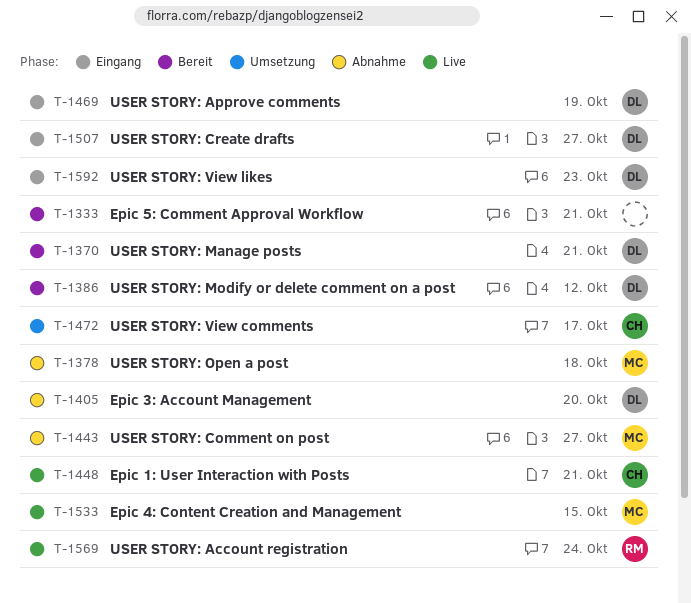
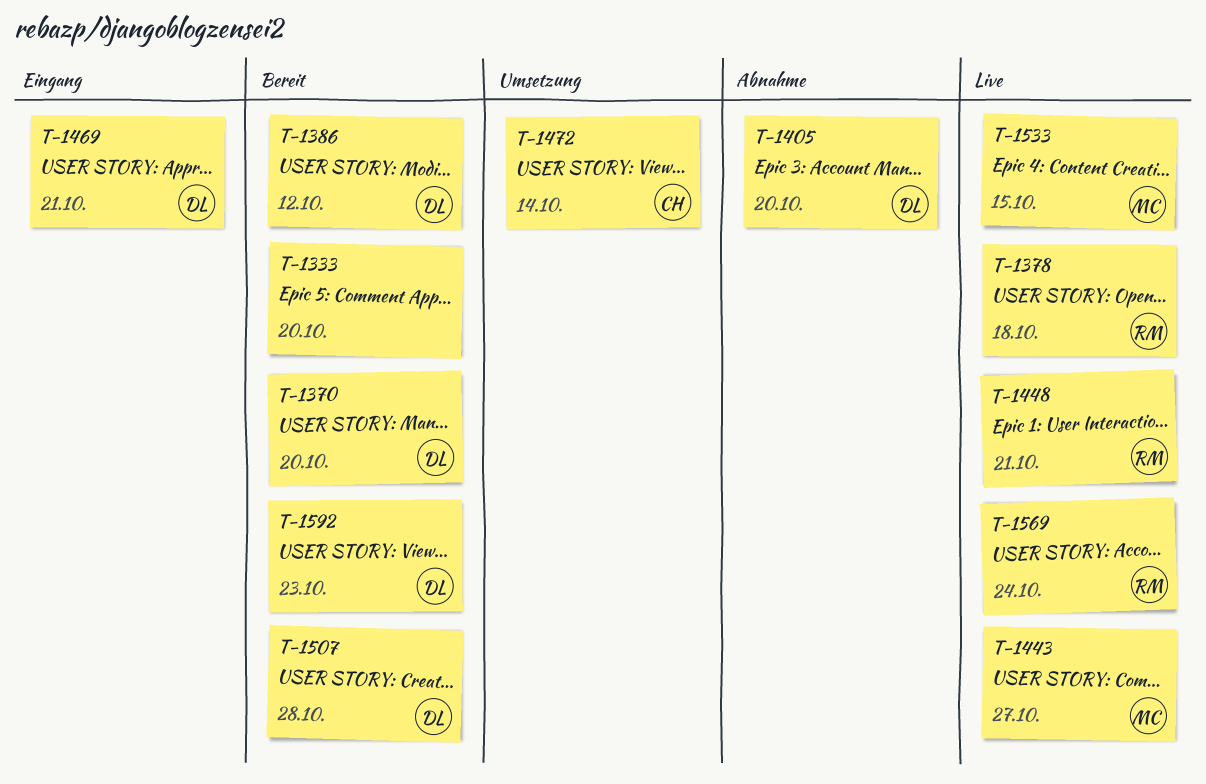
T-1333, due: Oct 21 -> Oct 20
T-1370, due: Oct 21 -> Oct 20
T-1378, status: Abnahme -> Live
T-1378, owner: MC -> RM
T-1443, status: Abnahme -> Live
T-1448, owner: CH -> RM
T-1469, due: Oct 19 -> Oct 21
T-1472, due: Oct 17 -> Oct 14
T-1507, status: Eingang -> Bereit
T-1507, due: Oct 27 -> Oct 28
T-1592, status: Eingang -> Bereit

